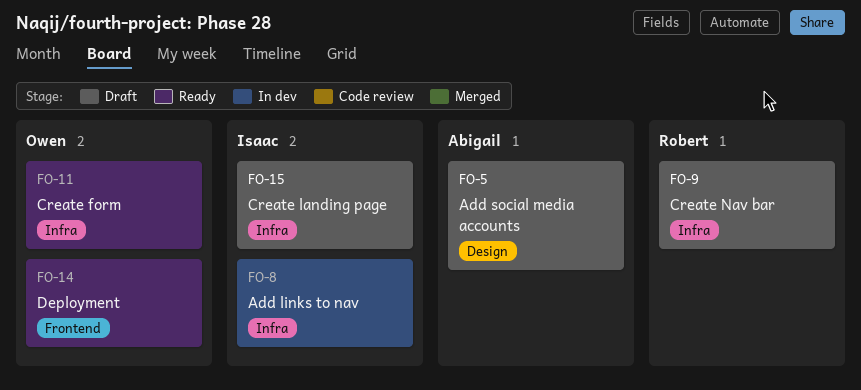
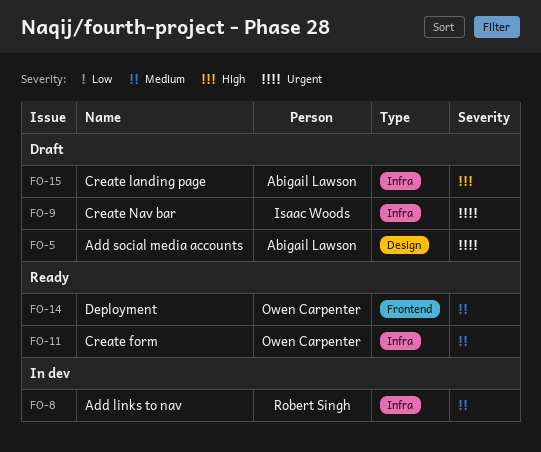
FO-8, owner: Isaac Woods -> Robert Singh
FO-9, owner: Robert Singh -> Isaac Woods
FO-15, owner: Isaac Woods -> Abigail Lawson

